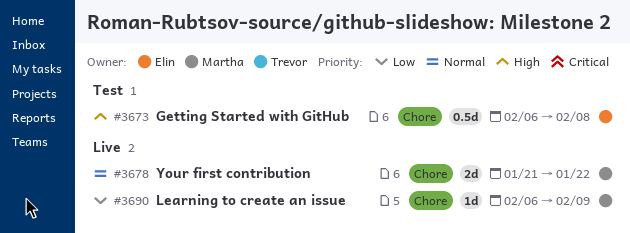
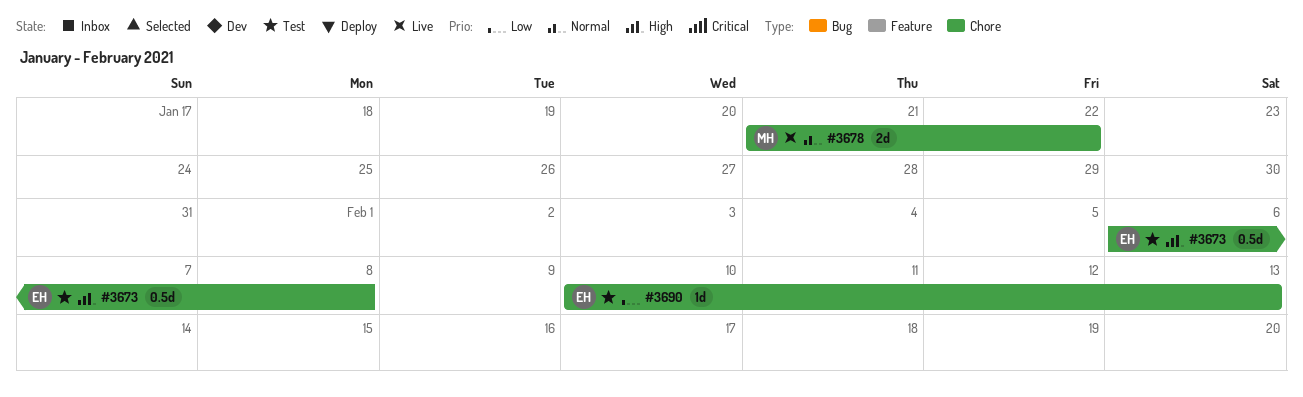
#3690, status: Live -> Test
#3690, owner: Martha -> Elin
#3690, start: Feb 6 -> Feb 10
#3690, due: Feb 9 -> Feb 13

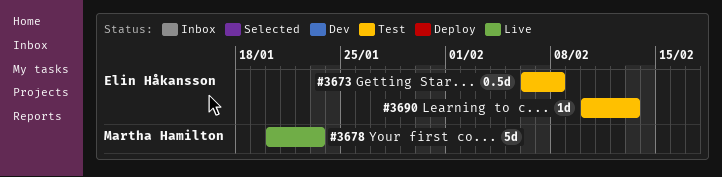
#3678, estimate: 2d -> 5d
#3678, start: Jan 21 -> Jan 20
#3678, due: Jan 22 -> Jan 23

